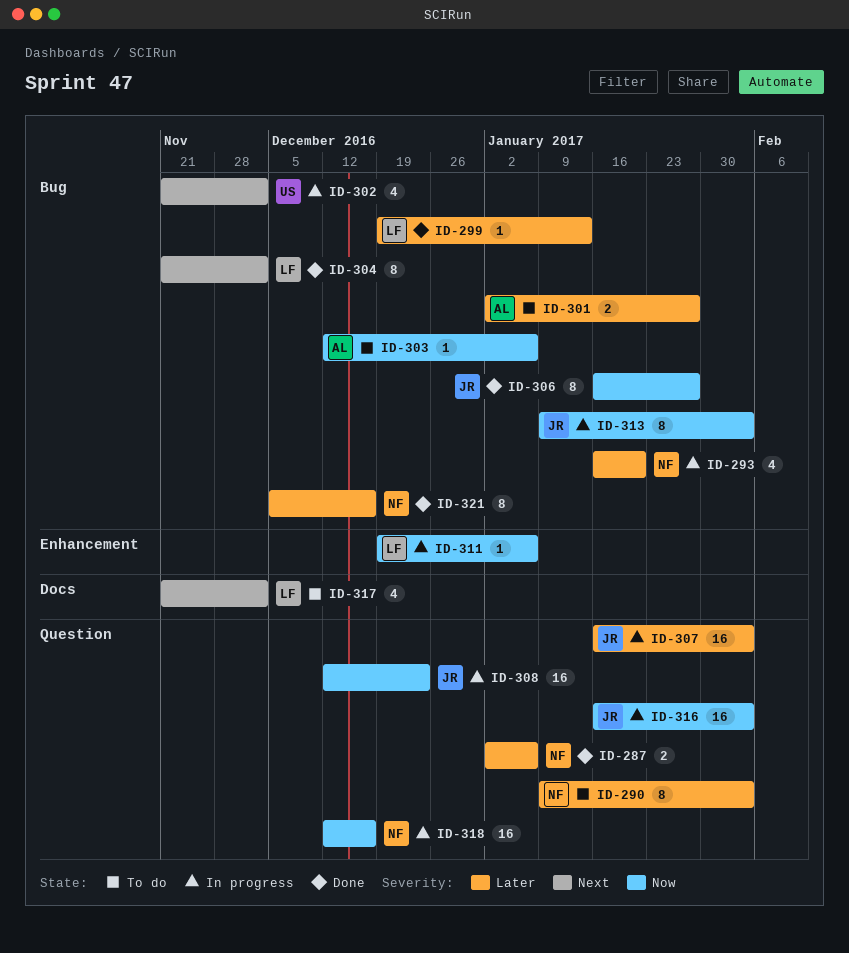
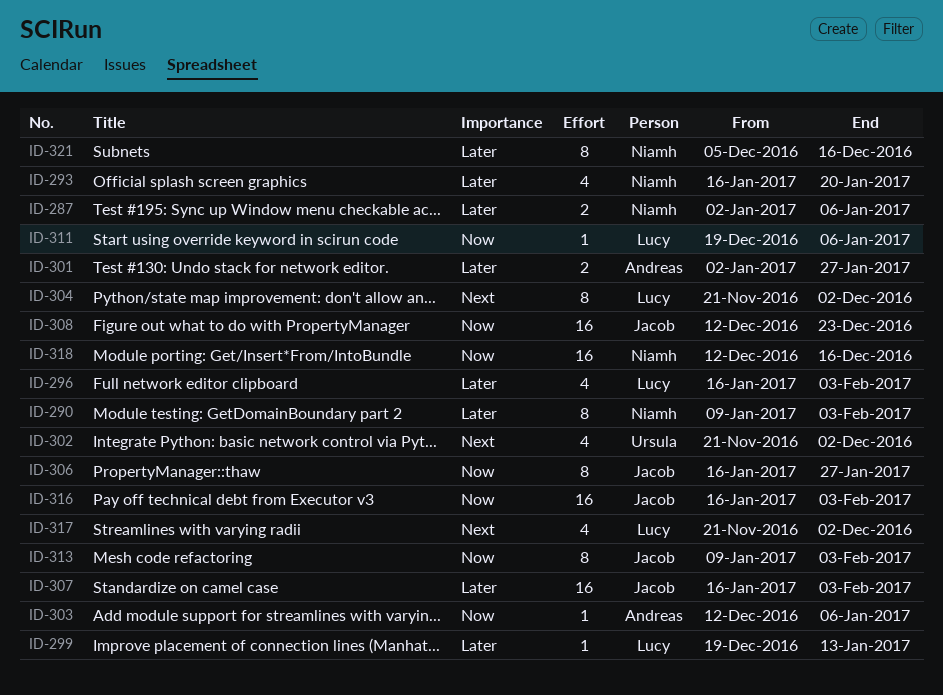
ID-296: none -> present

